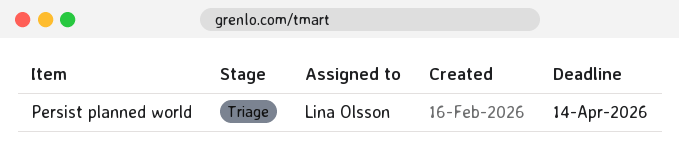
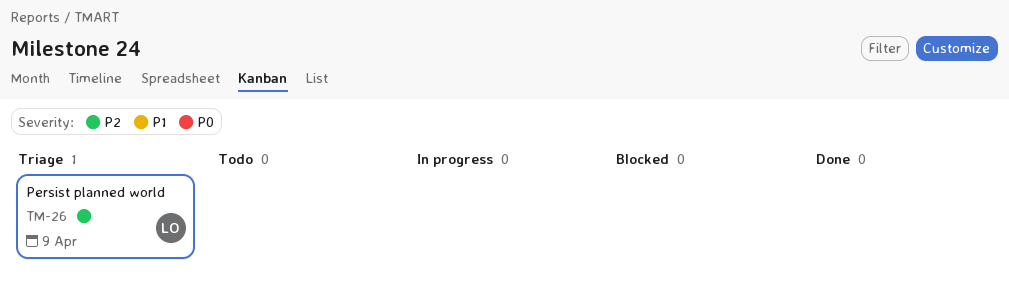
Persist planned world, due: Apr 14 -> Apr 9

